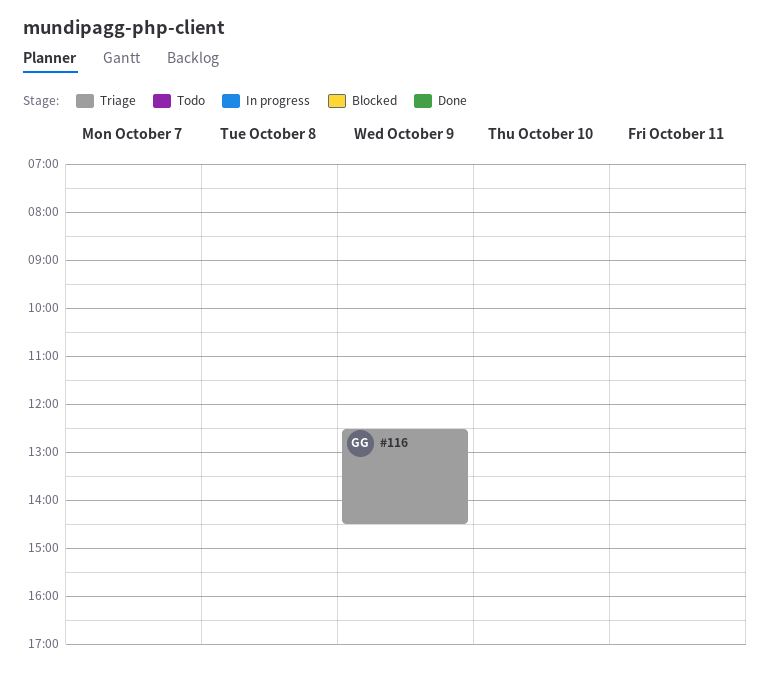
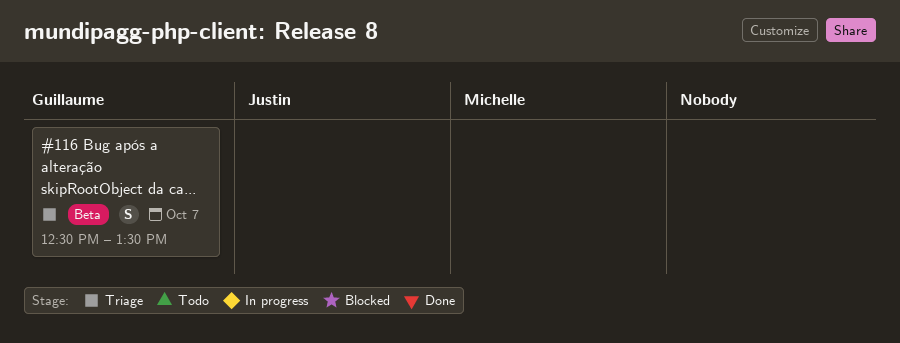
#116, day: Oct 9 -> Oct 7
#116, ends: 14:30 -> 13:30

